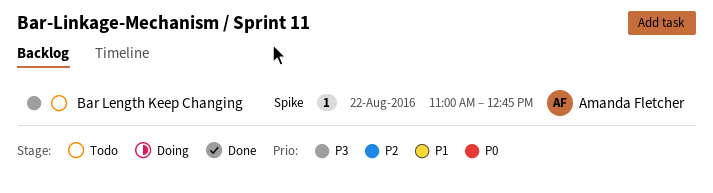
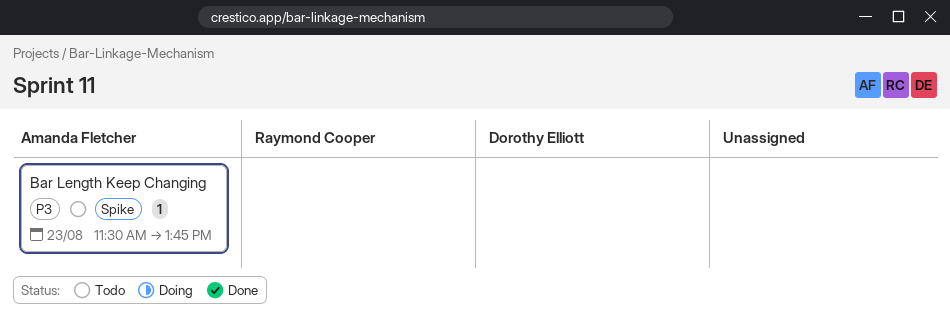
Bar Length Keep Changing, day: Aug 22 -> Aug 23
Bar Length Keep Changing, begins: 11:00 -> 11:30
Bar Length Keep Changing, ends: 12:45 -> 13:45

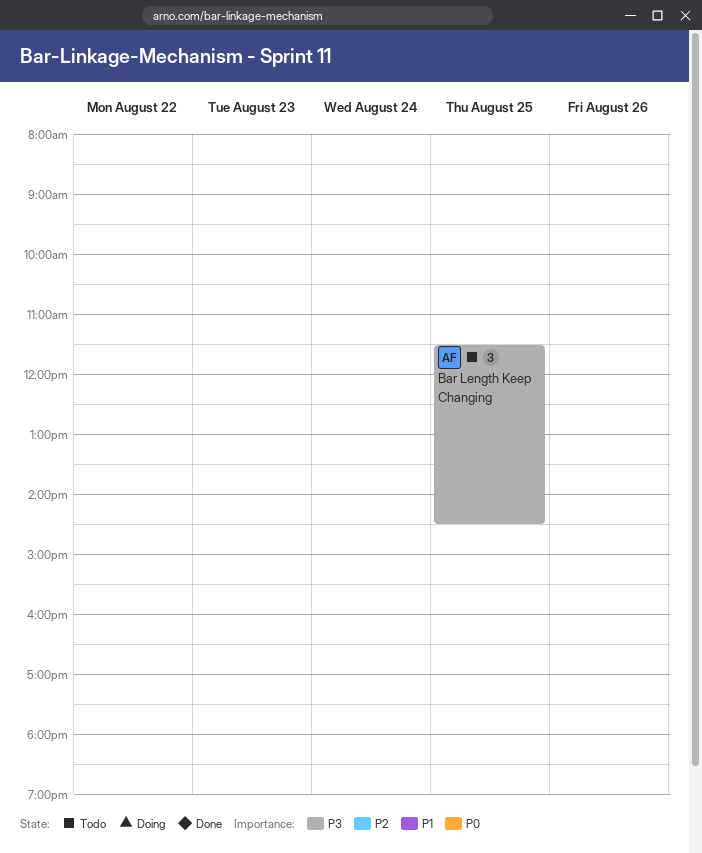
Bar Length Keep Changing, estimate: 1 -> 3
Bar Length Keep Changing, day: Aug 23 -> Aug 25
Bar Length Keep Changing, ends: 13:45 -> 14:30

